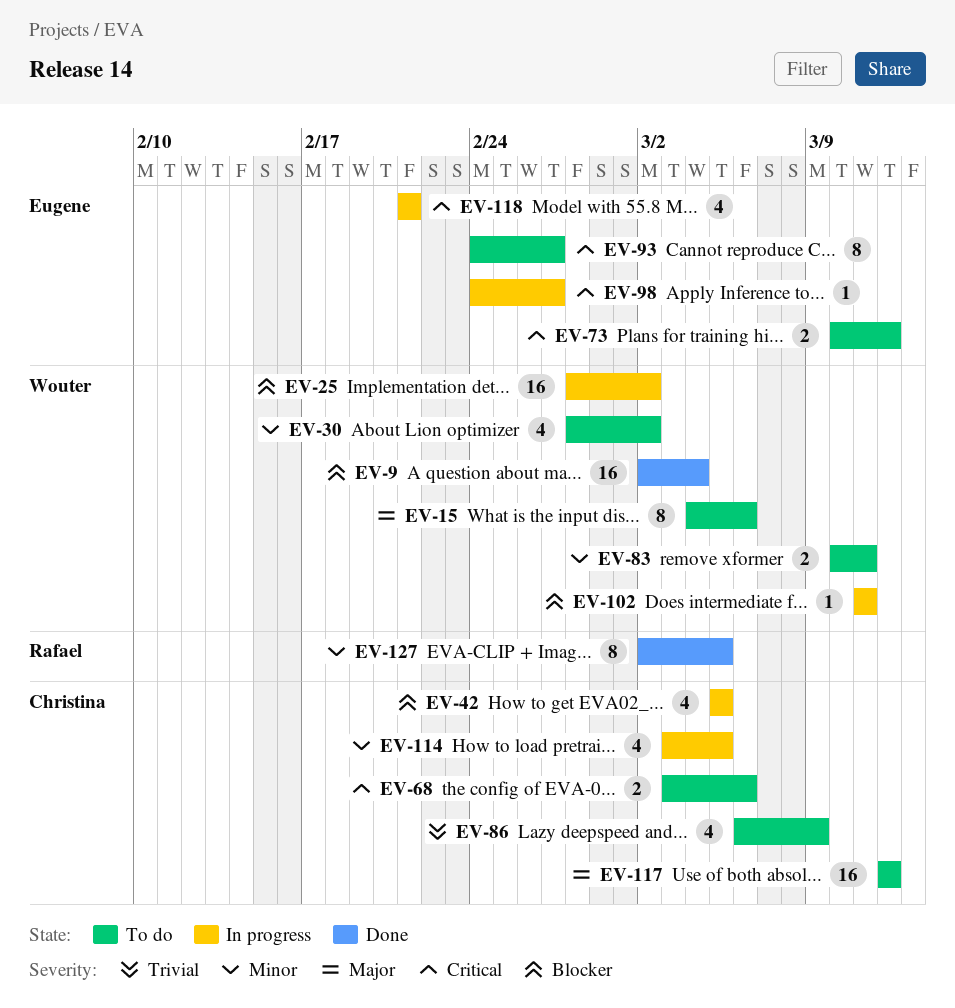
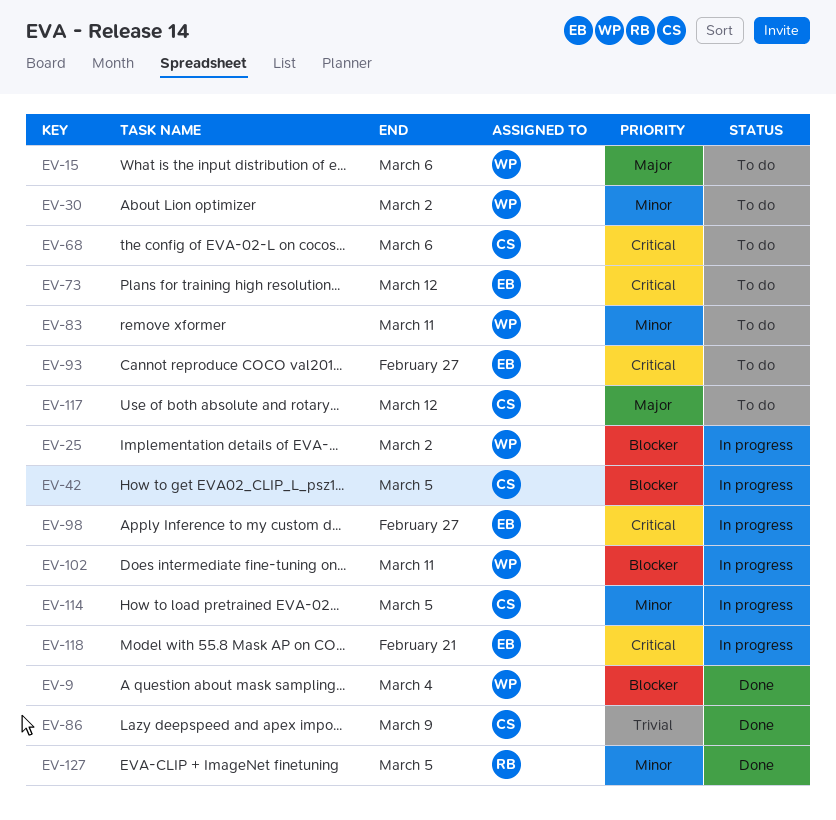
EV-86, status: To do -> Done

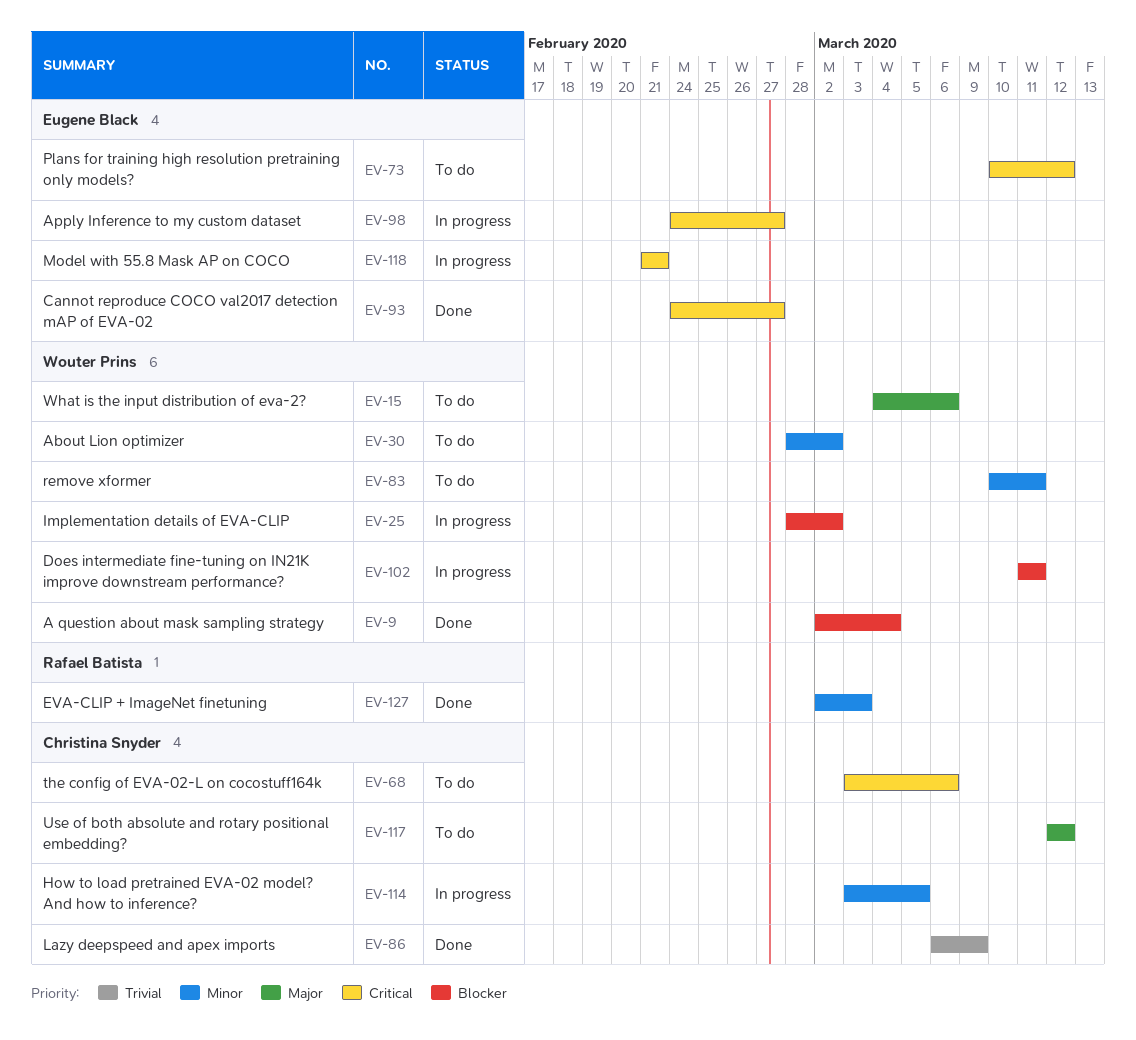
EV-42: present -> none
EV-93, status: To do -> Done
EV-127, due: Mar 5 -> Mar 3

